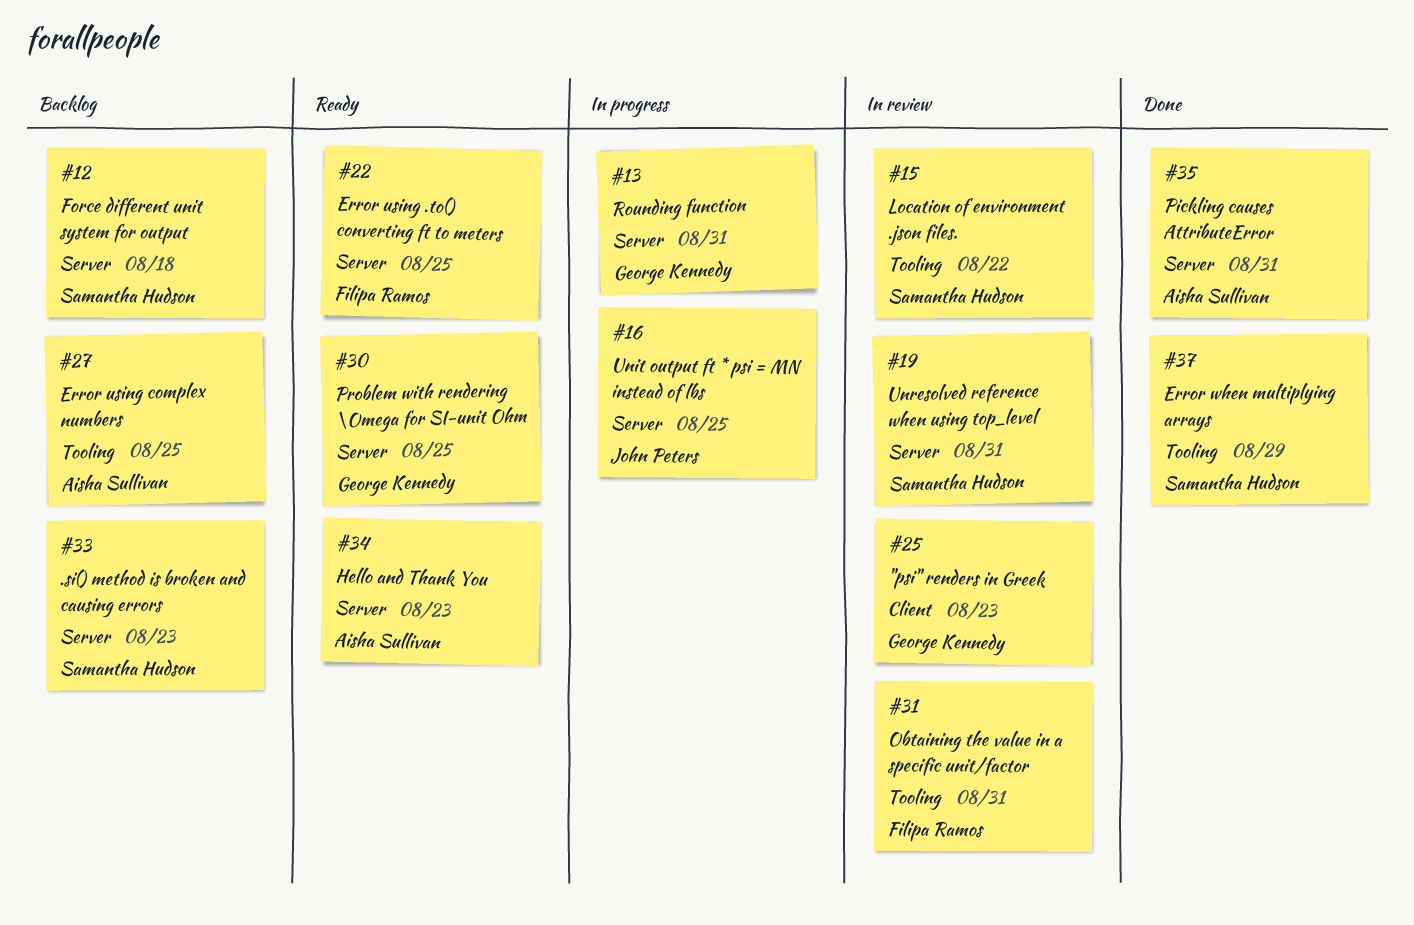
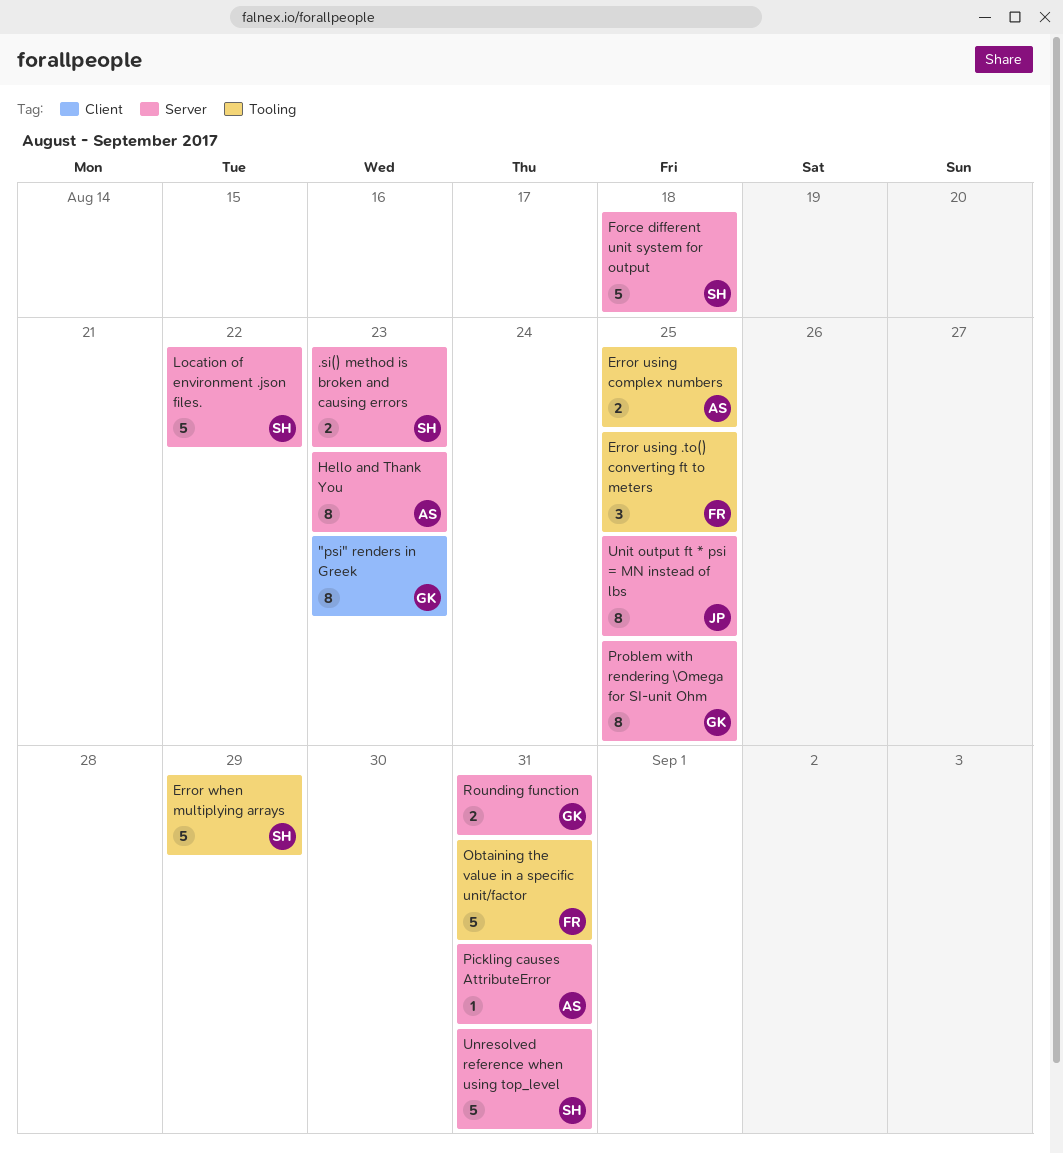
Error using .to() converting ft to meters, label: Server -> Tooling
Location of environment .json files., label: Tooling -> Server

